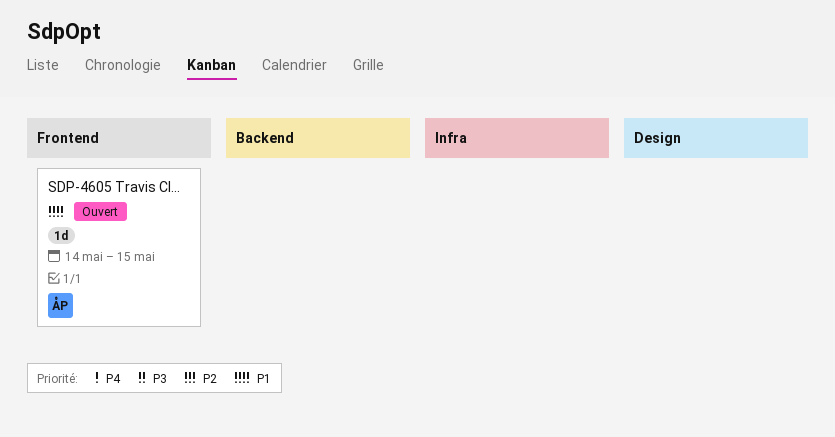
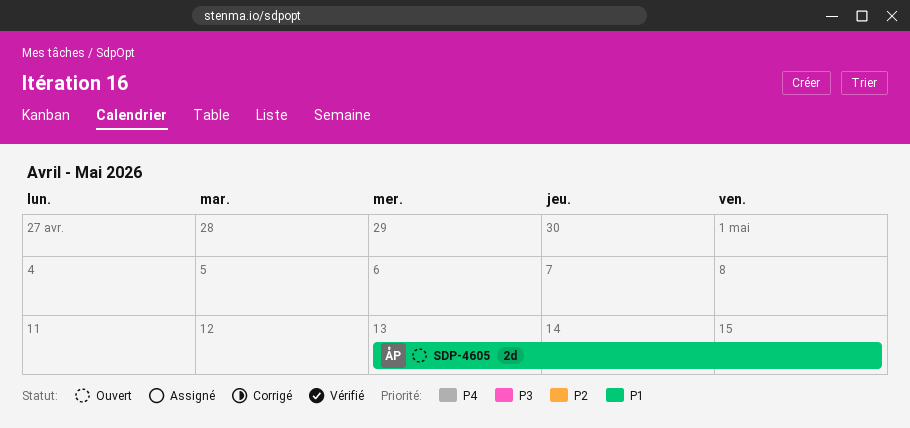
SDP-4605, estimate: 1d -> 2d
SDP-4605, start: May 14 -> May 13

